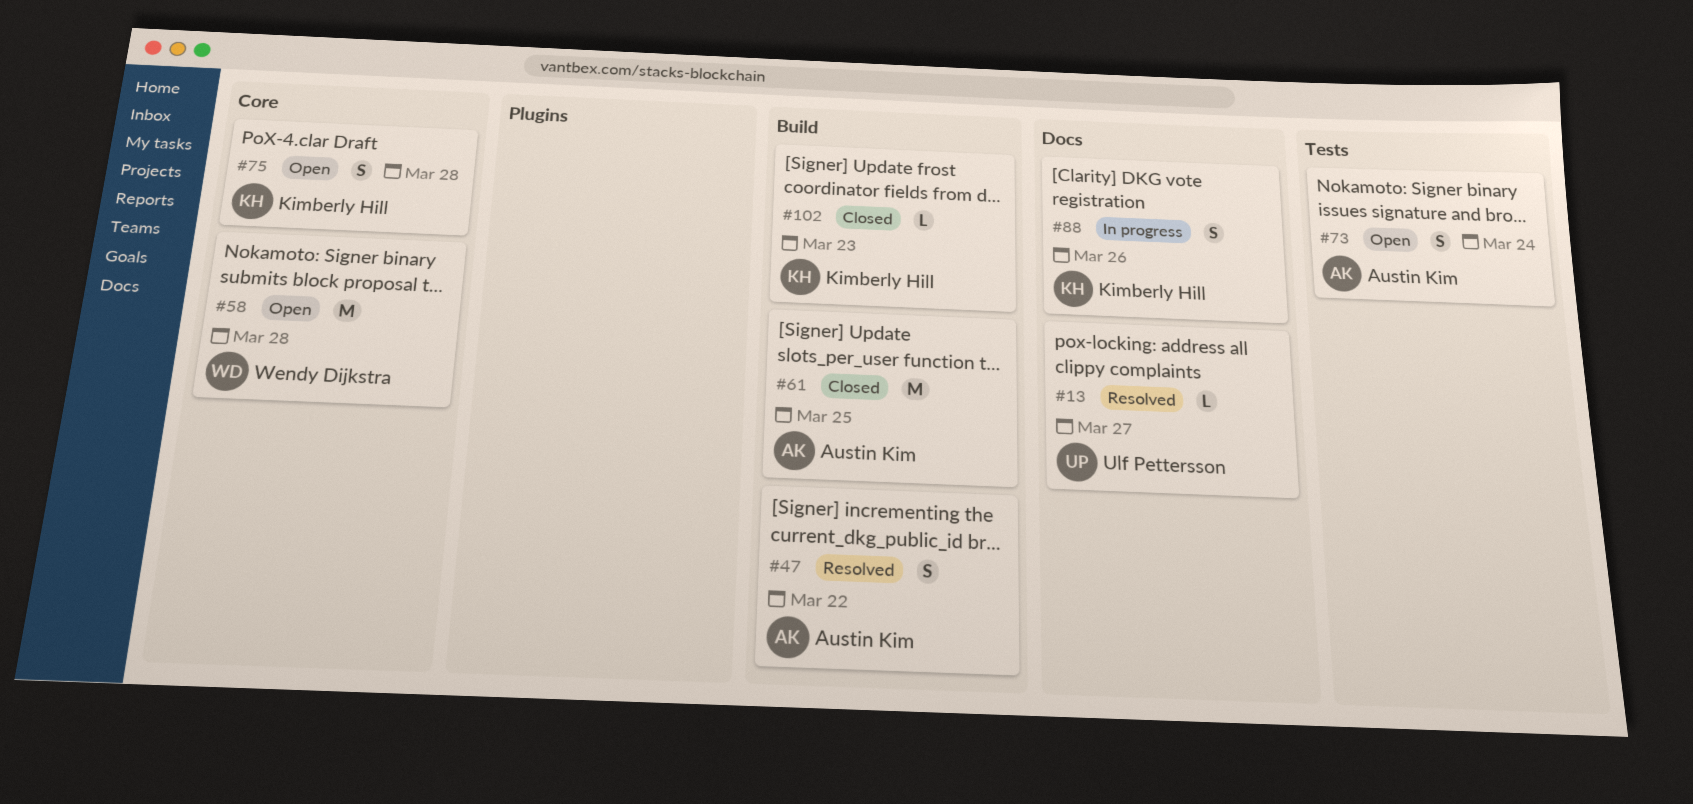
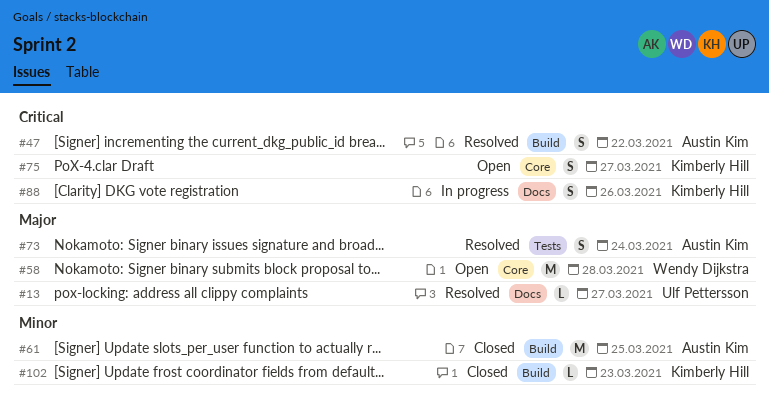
#73, status: Open -> Resolved
#75, due: Mar 28 -> Mar 27

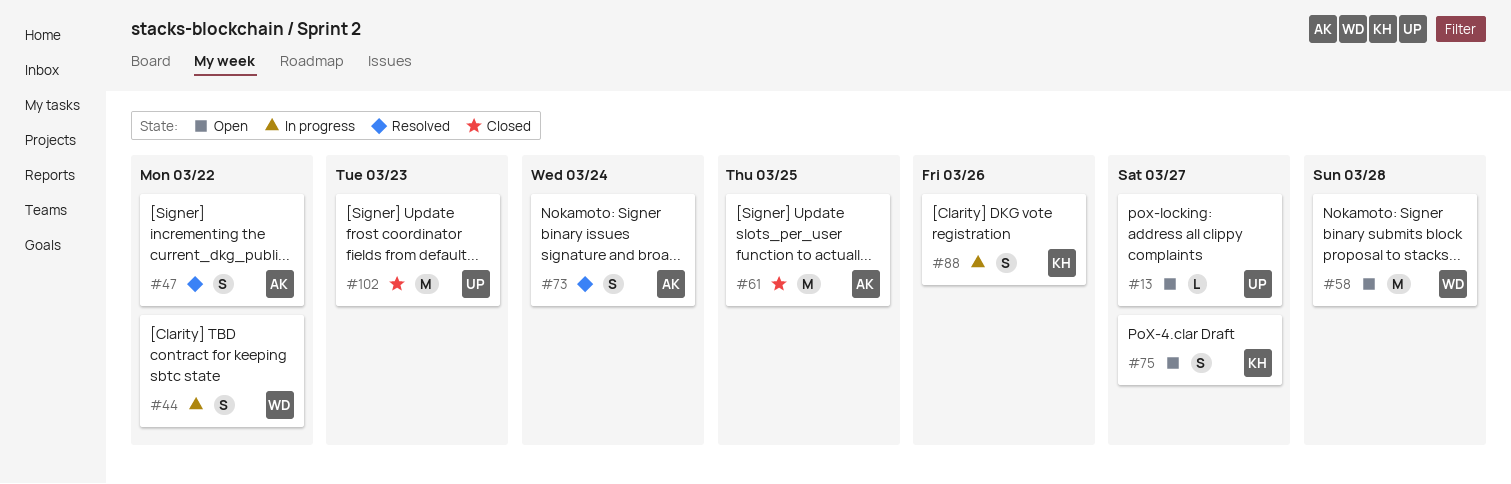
#13, status: Resolved -> Open
#44: none -> present
#102, owner: Kimberly Hill -> Ulf Pettersson
#102, estimate: L -> M

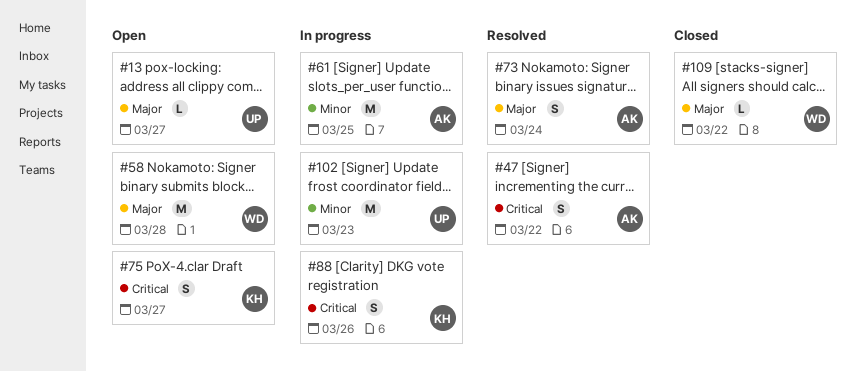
#44: present -> none
#61, status: Closed -> In progress
#102, status: Closed -> In progress
#109: none -> present

